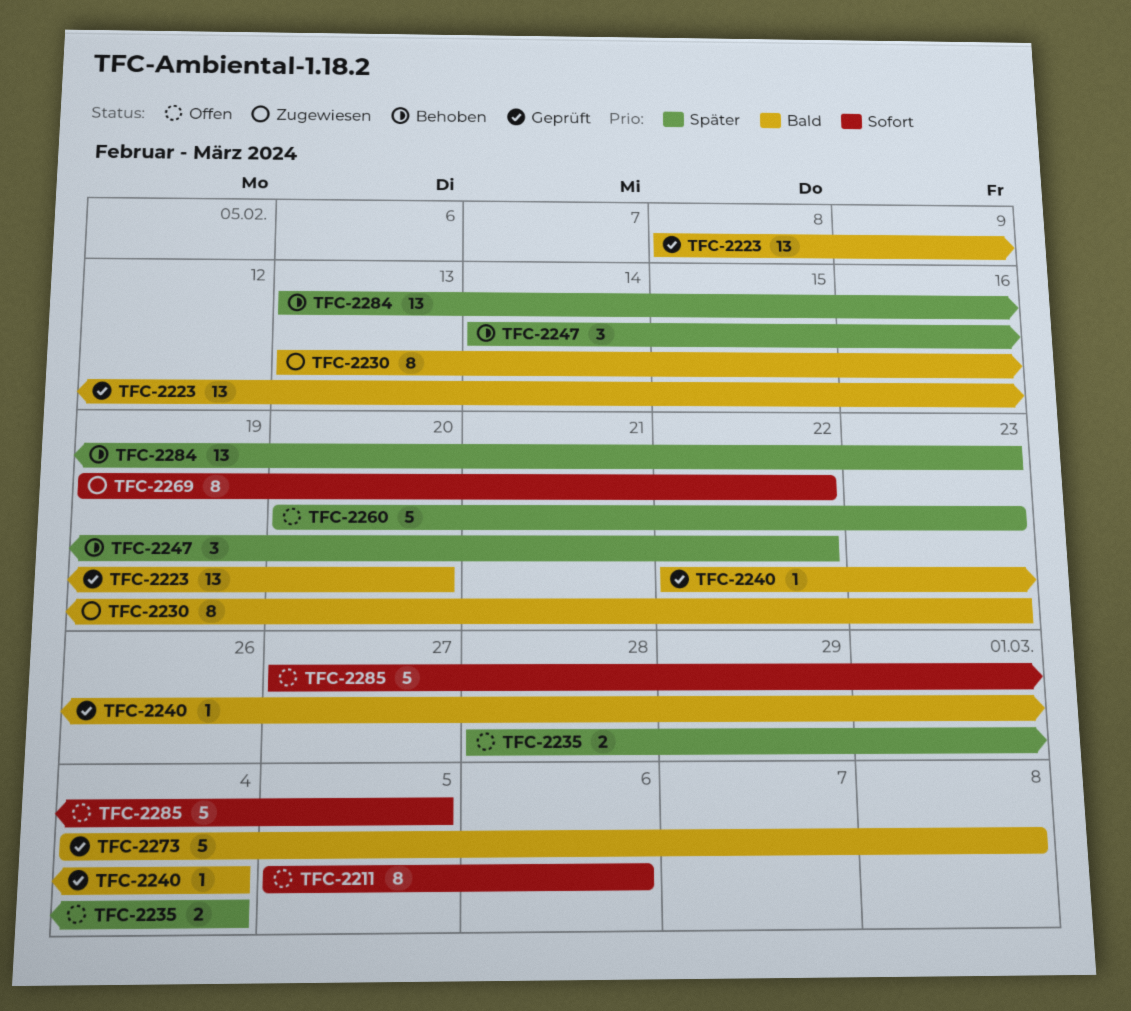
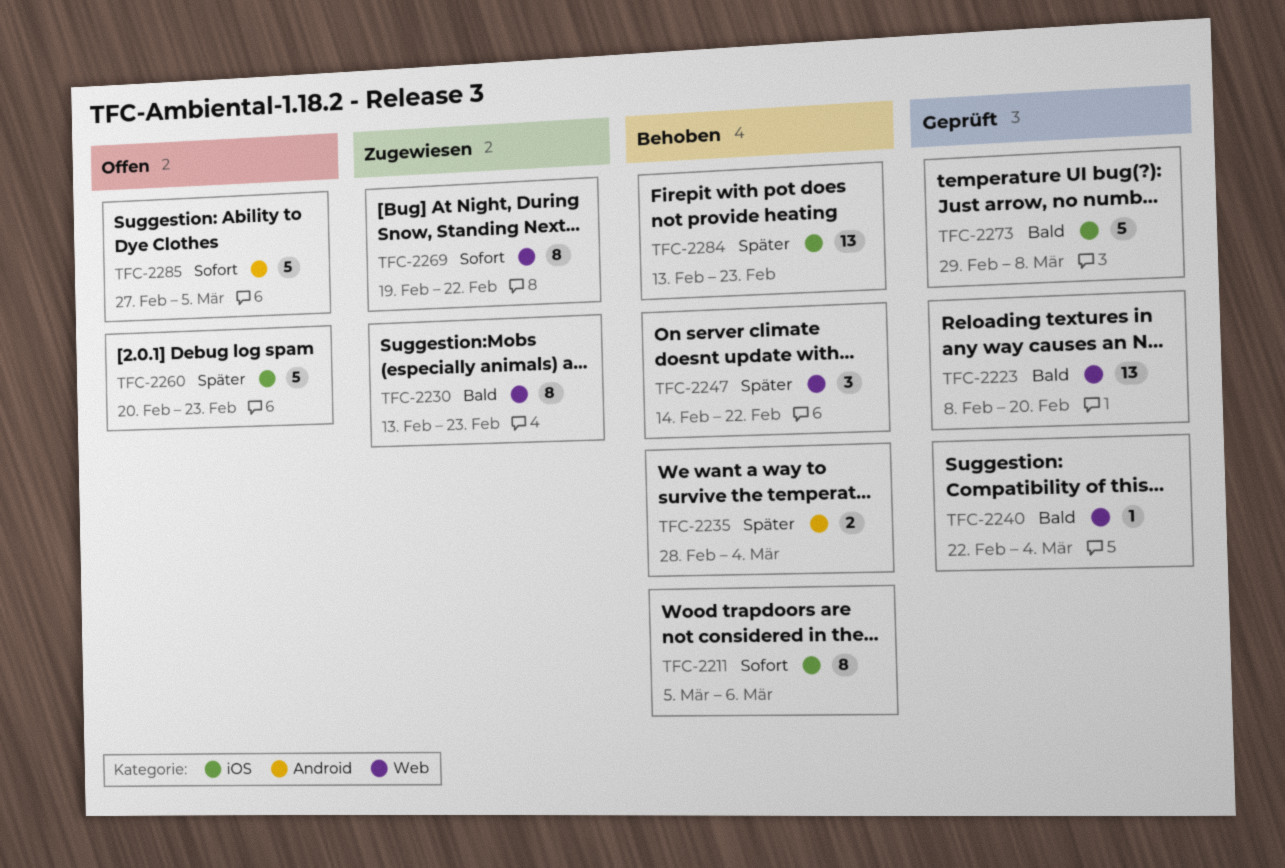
TFC-2211, status: Offen -> Behoben
TFC-2235, status: Offen -> Behoben
TFC-2273, start: Mar 4 -> Feb 29

